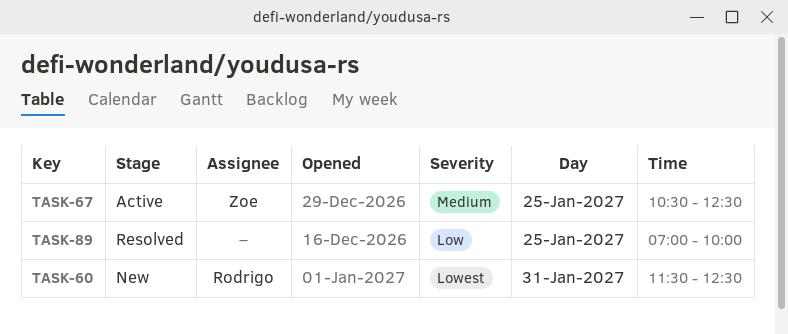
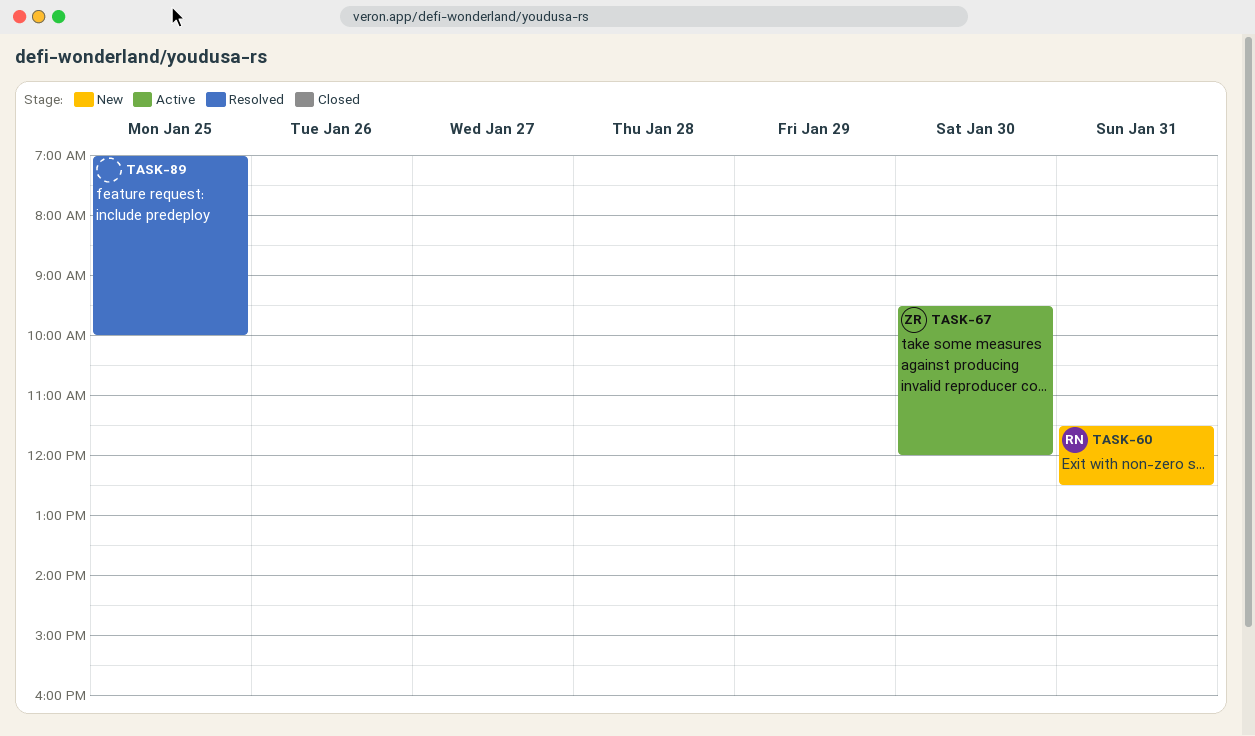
TASK-67, day: Jan 25 -> Jan 30
TASK-67, begins: 10:30 -> 09:30
TASK-67, ends: 12:30 -> 12:00

